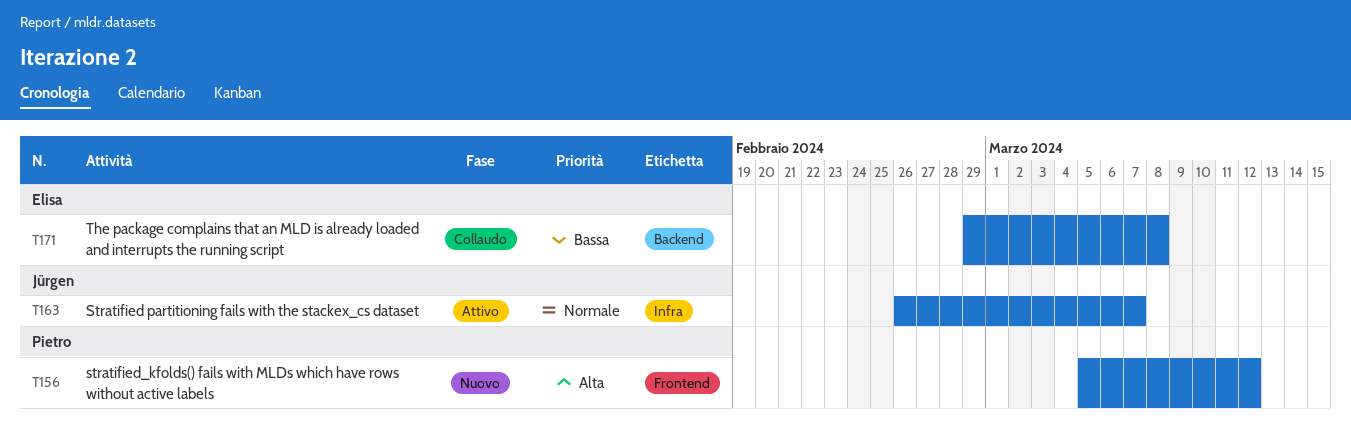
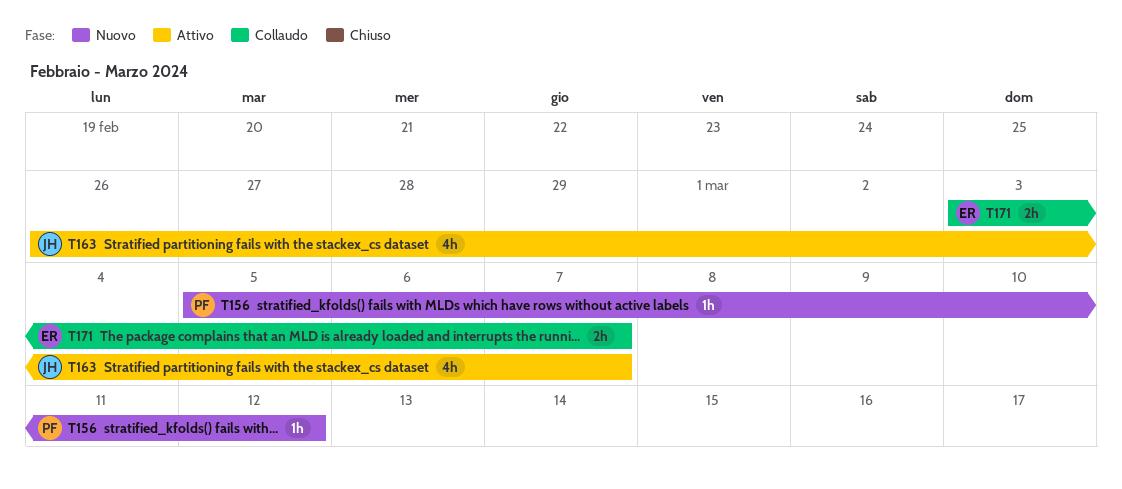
T171, start: Feb 29 -> Mar 3
T171, due: Mar 8 -> Mar 7

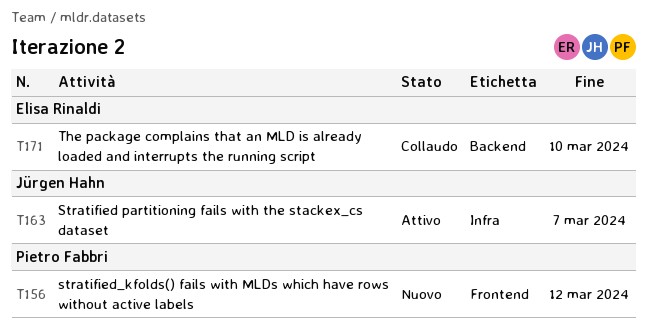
T171, due: Mar 7 -> Mar 10

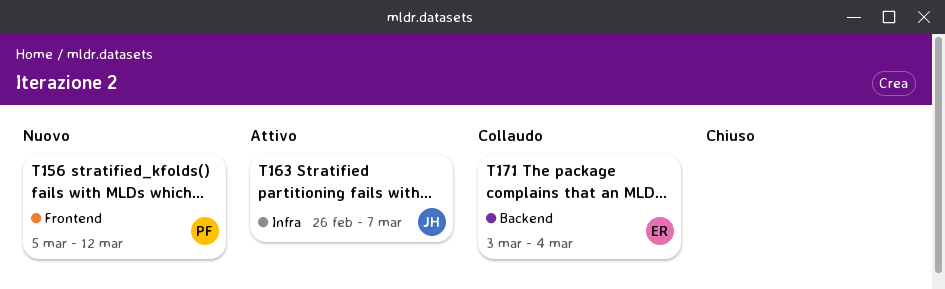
T171, due: Mar 10 -> Mar 4

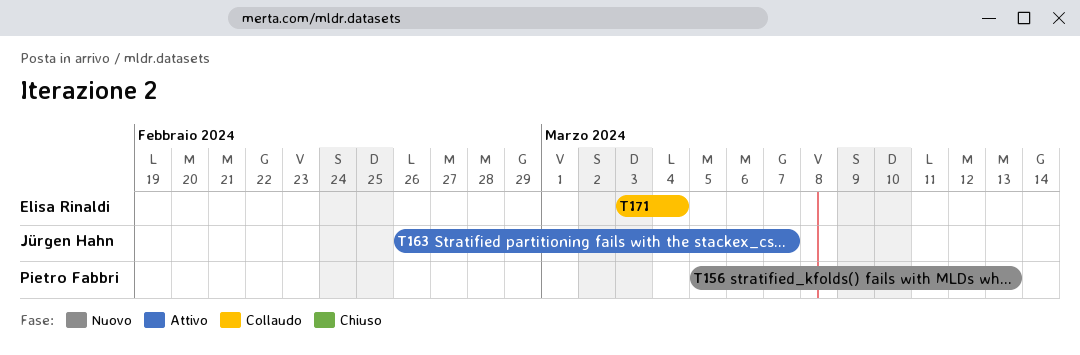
T156, due: Mar 12 -> Mar 13

